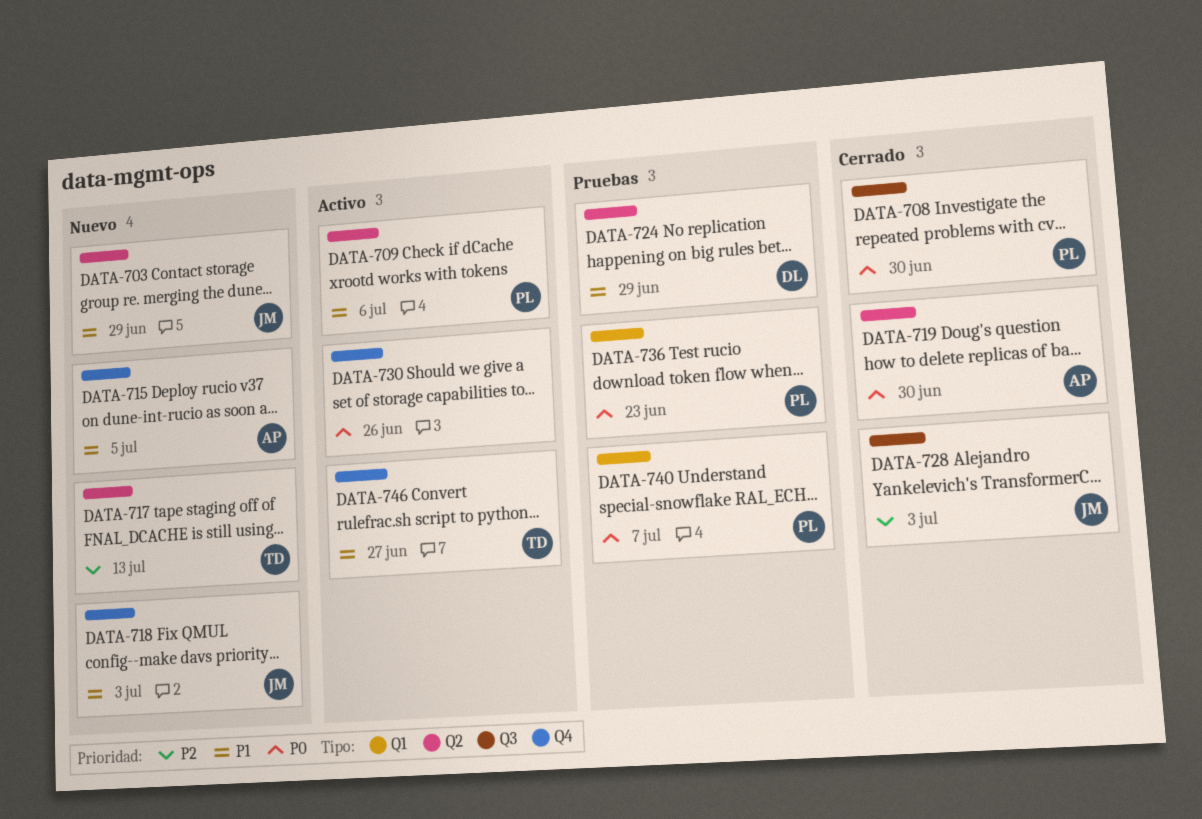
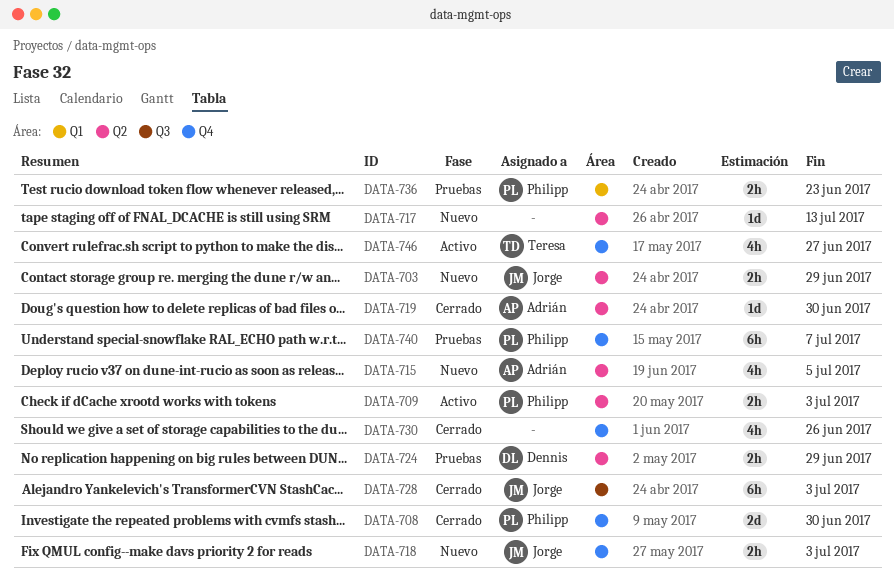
DATA-708, label: Q3 -> Q4
DATA-709, due: Jul 6 -> Jul 3
DATA-715, label: Q4 -> Q2
DATA-717, owner: Teresa -> none
DATA-730, status: Activo -> Cerrado
DATA-740, label: Q1 -> Q4

